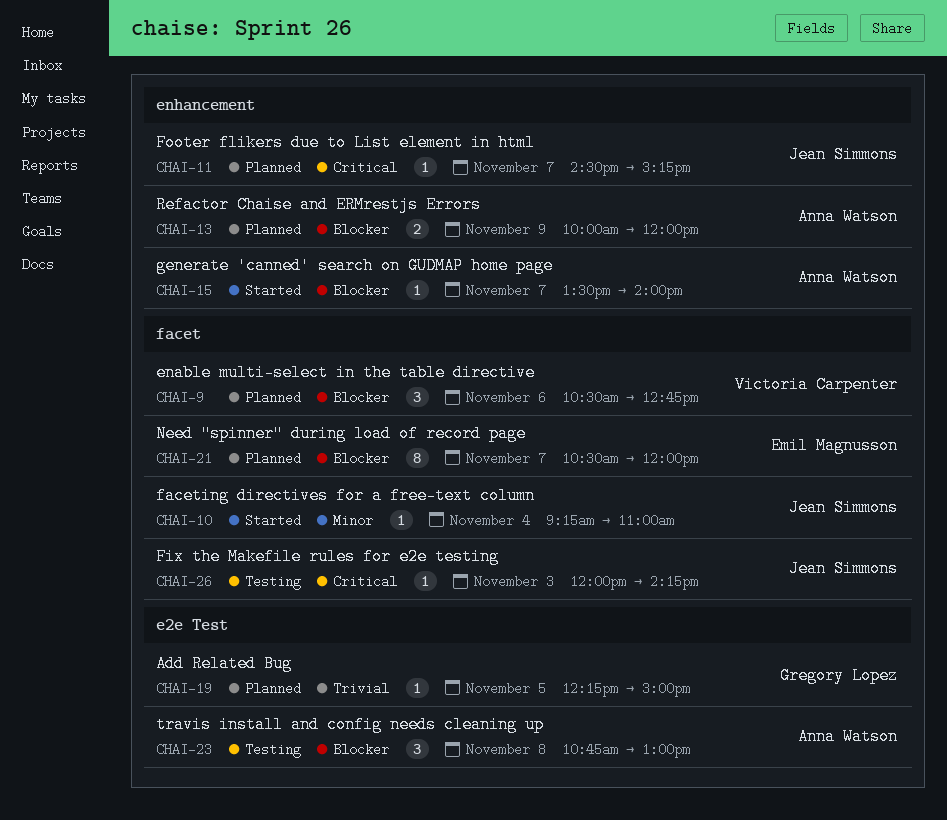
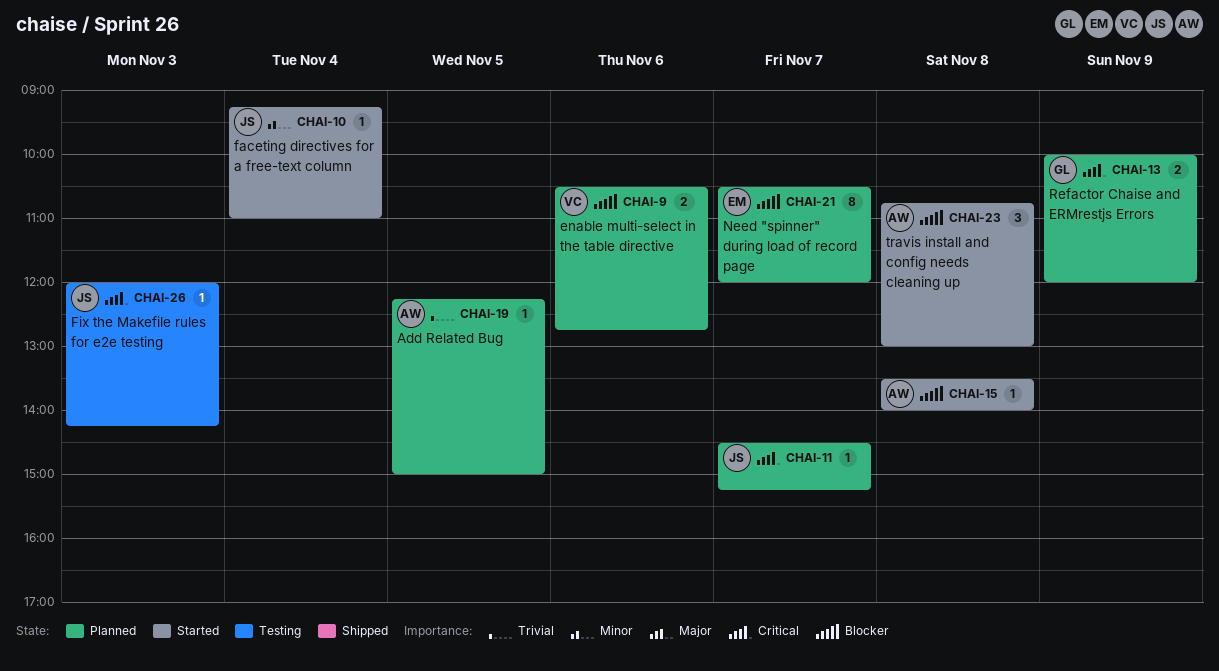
CHAI-9, estimate: 3 -> 2
CHAI-13, owner: Anna Watson -> Gregory Lopez
CHAI-13, priority: Blocker -> Critical
CHAI-15, day: Nov 7 -> Nov 8
CHAI-19, owner: Gregory Lopez -> Anna Watson
CHAI-23, status: Testing -> Started

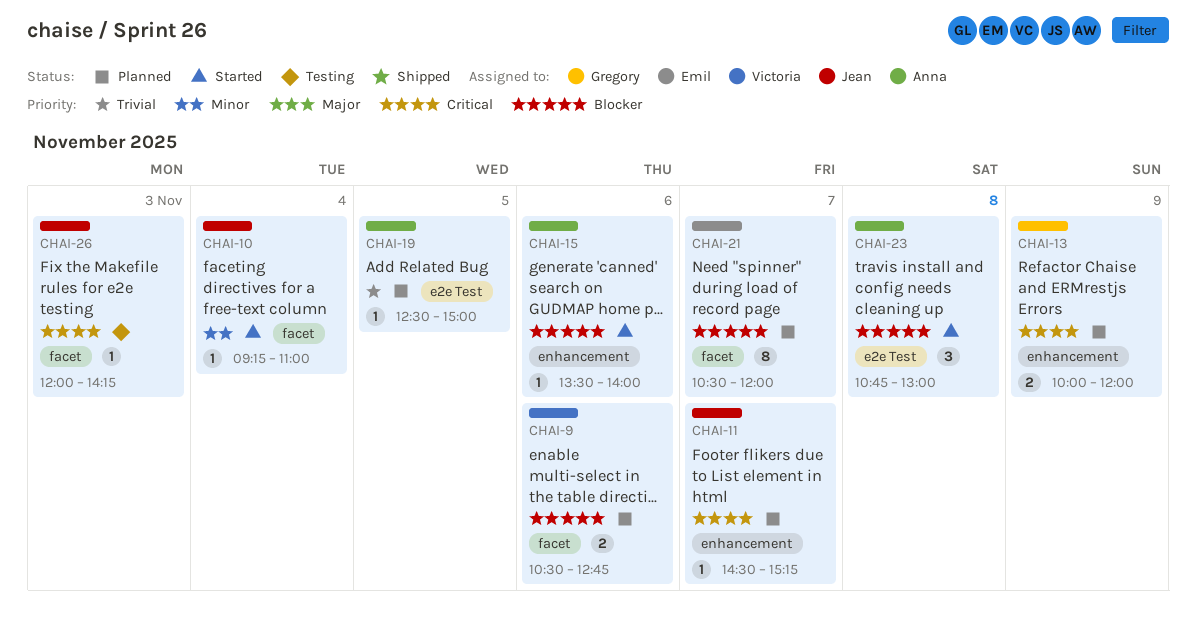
CHAI-15, day: Nov 8 -> Nov 6
CHAI-19, begins: 12:15 -> 12:30

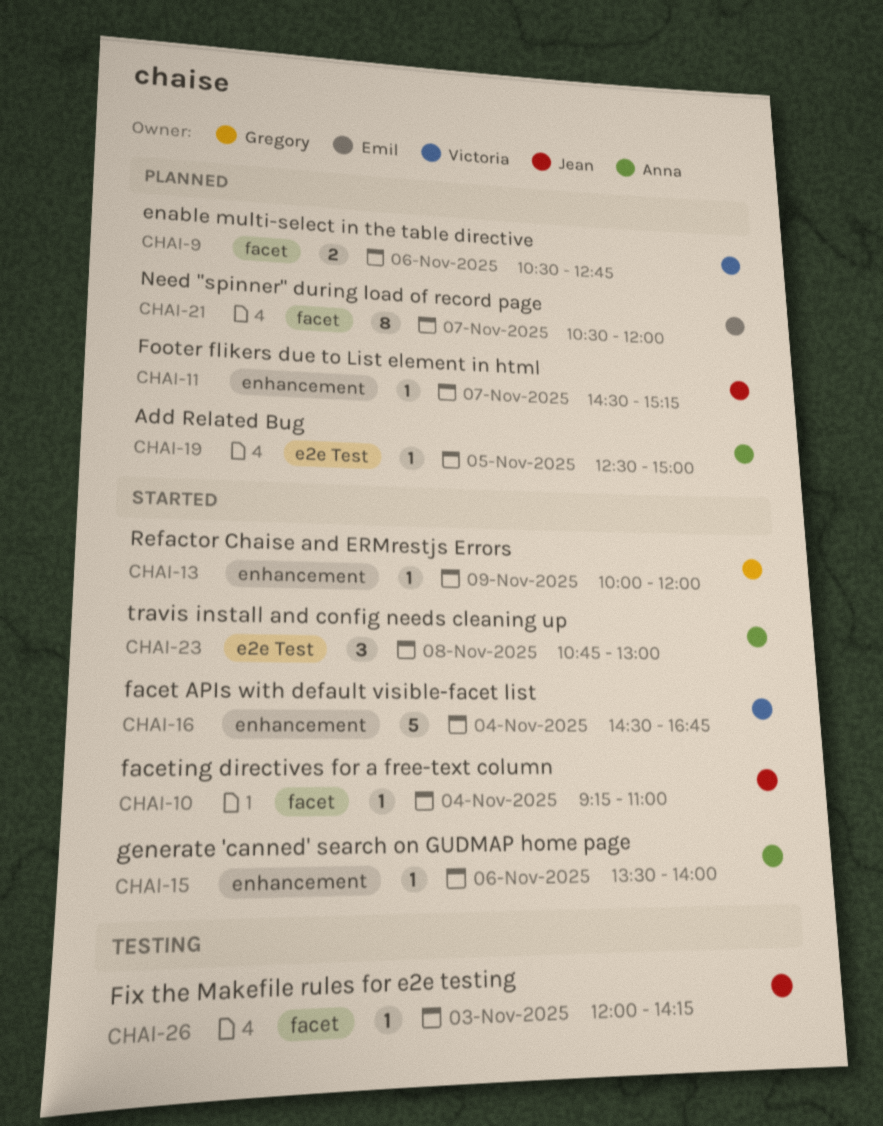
CHAI-13, status: Planned -> Started
CHAI-13, estimate: 2 -> 1
CHAI-16: none -> present

